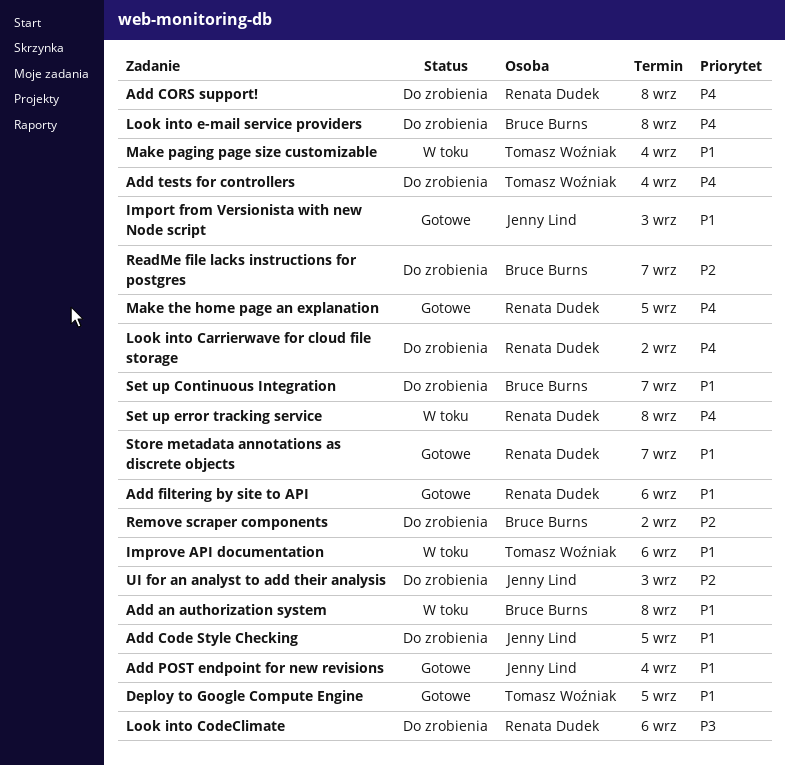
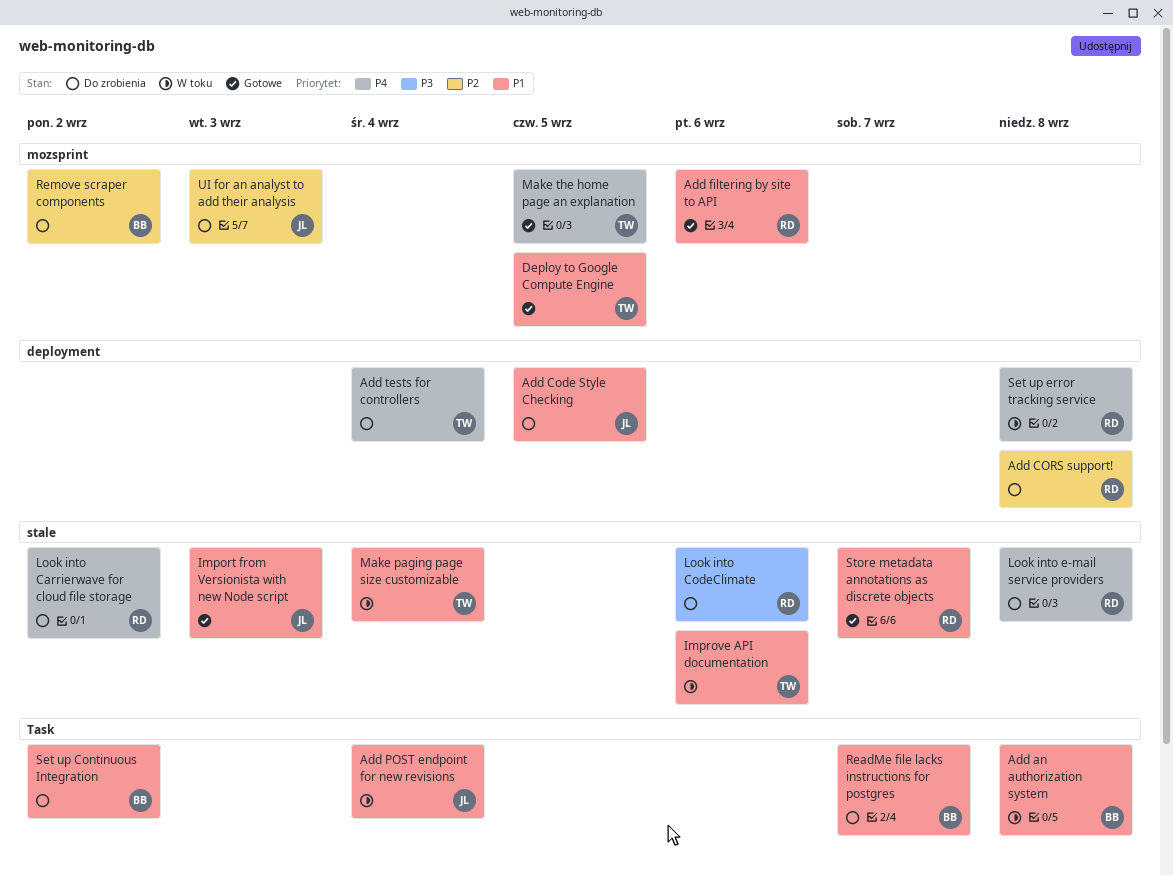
Add CORS support!, priority: P4 -> P2
Add POST endpoint for new revisions, status: Gotowe -> W toku
Look into e-mail service providers, owner: Bruce Burns -> Renata Dudek
Make the home page an explanation, owner: Renata Dudek -> Tomasz Woźniak
ReadMe file lacks instructions for postgres, priority: P2 -> P1
Set up Continuous Integration, due: Sep 7 -> Sep 2

